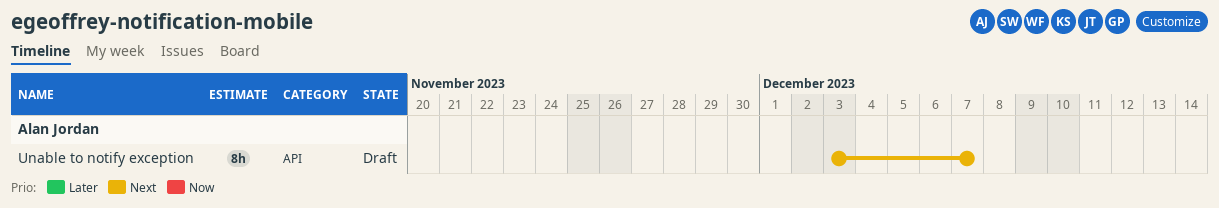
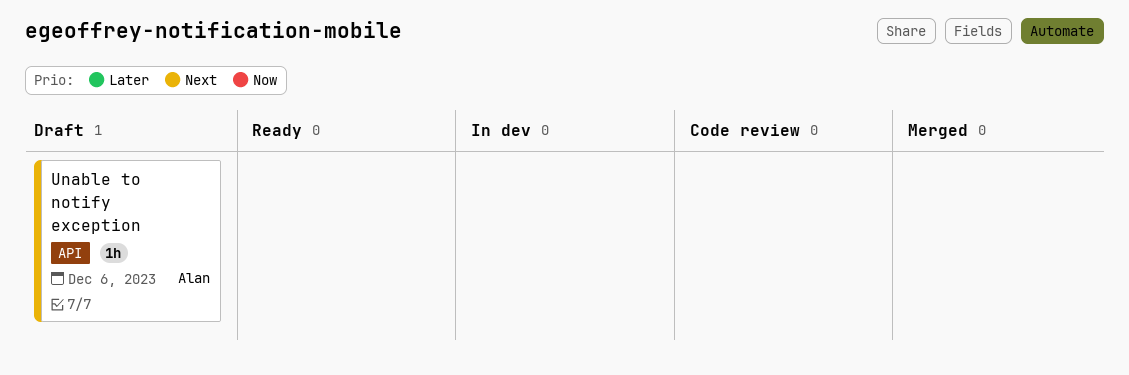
Unable to notify exception, estimate: 8h -> 1h
Unable to notify exception, due: Dec 7 -> Dec 6

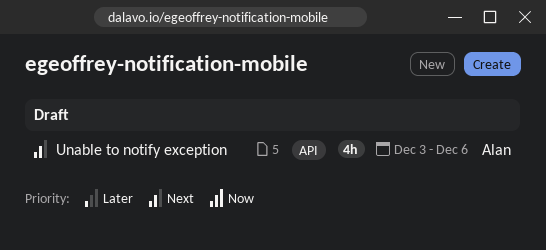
Unable to notify exception, estimate: 1h -> 4h

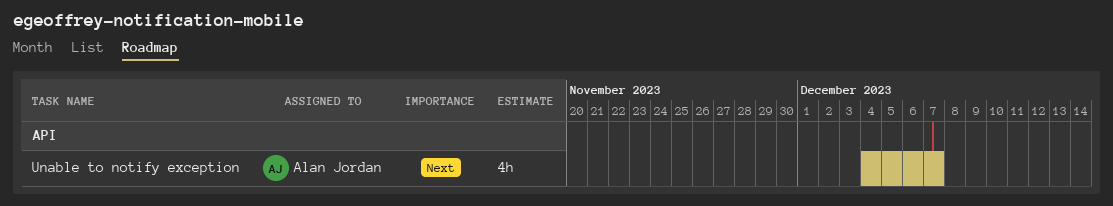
Unable to notify exception, start: Dec 3 -> Dec 4
Unable to notify exception, due: Dec 6 -> Dec 7

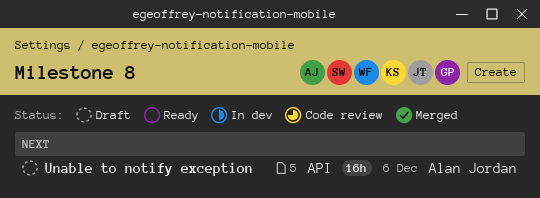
Unable to notify exception, estimate: 4h -> 16h
Unable to notify exception, due: Dec 7 -> Dec 6

